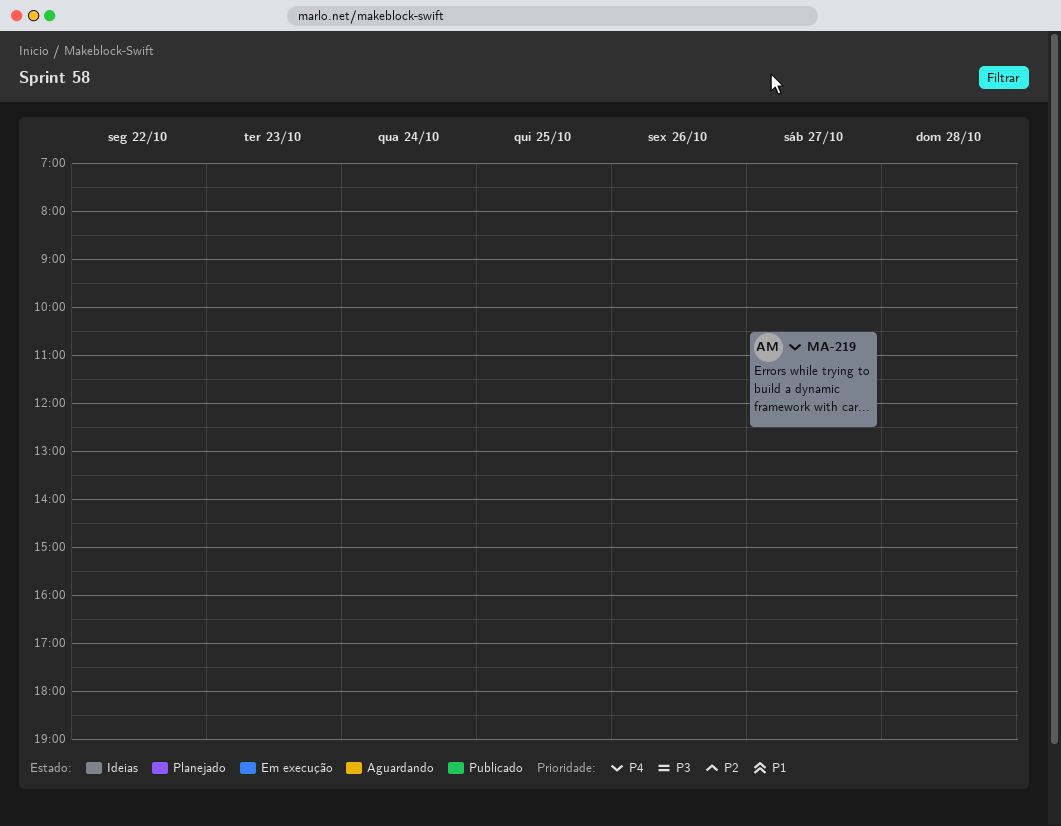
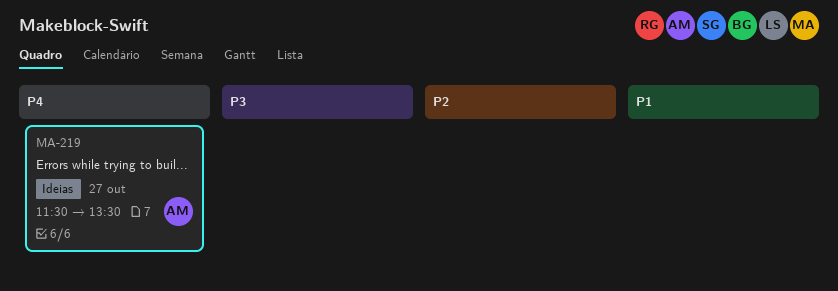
MA-219, begins: 10:30 -> 11:30
MA-219, ends: 12:30 -> 13:30

